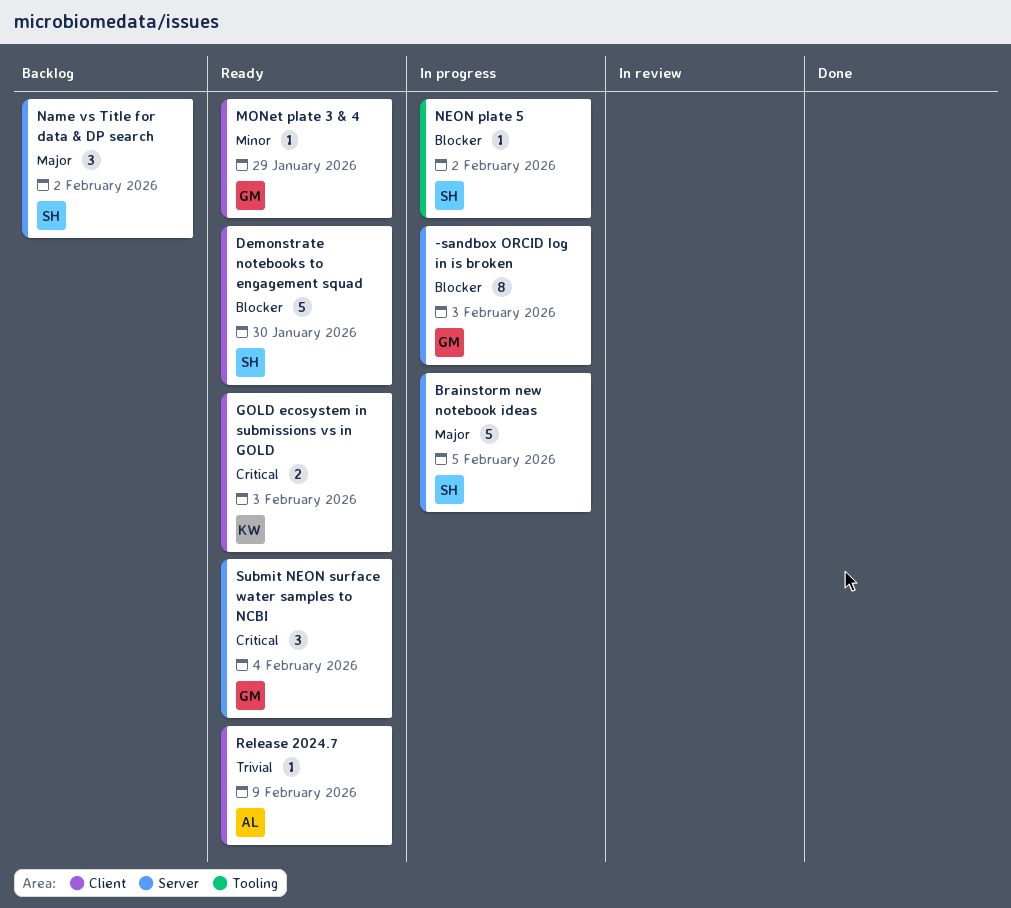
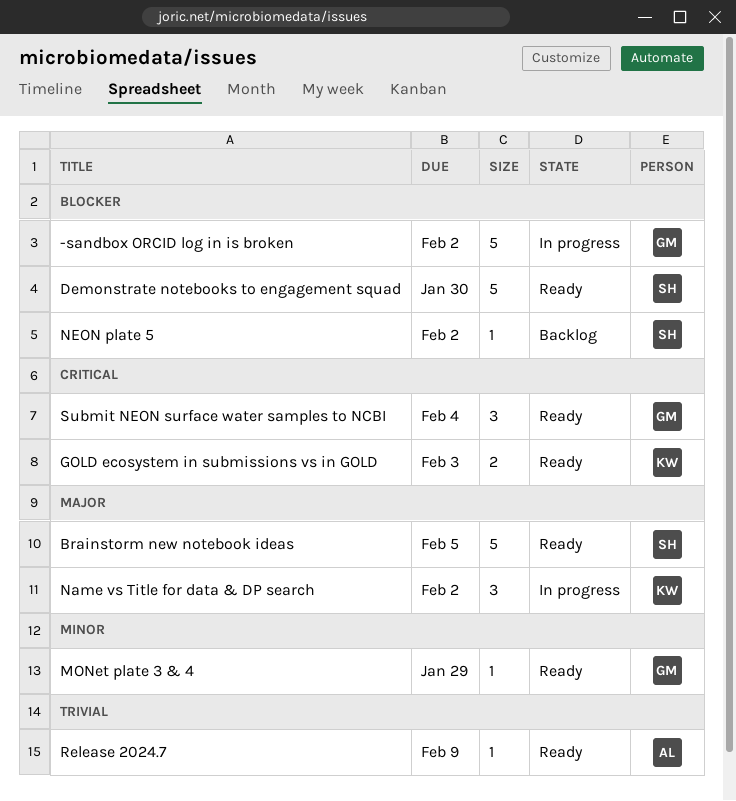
-sandbox ORCID log in is broken, estimate: 8 -> 5
-sandbox ORCID log in is broken, due: Feb 3 -> Feb 2
Brainstorm new notebook ideas, status: In progress -> Ready
Name vs Title for data & DP search, status: Backlog -> In progress
Name vs Title for data & DP search, owner: SH -> KW
NEON plate 5, status: In progress -> Backlog

